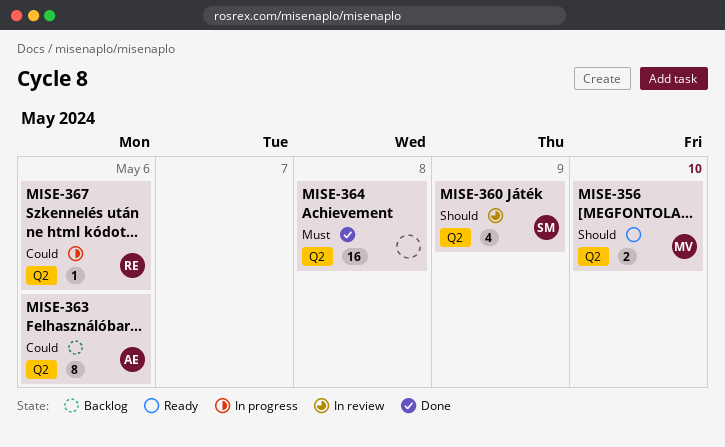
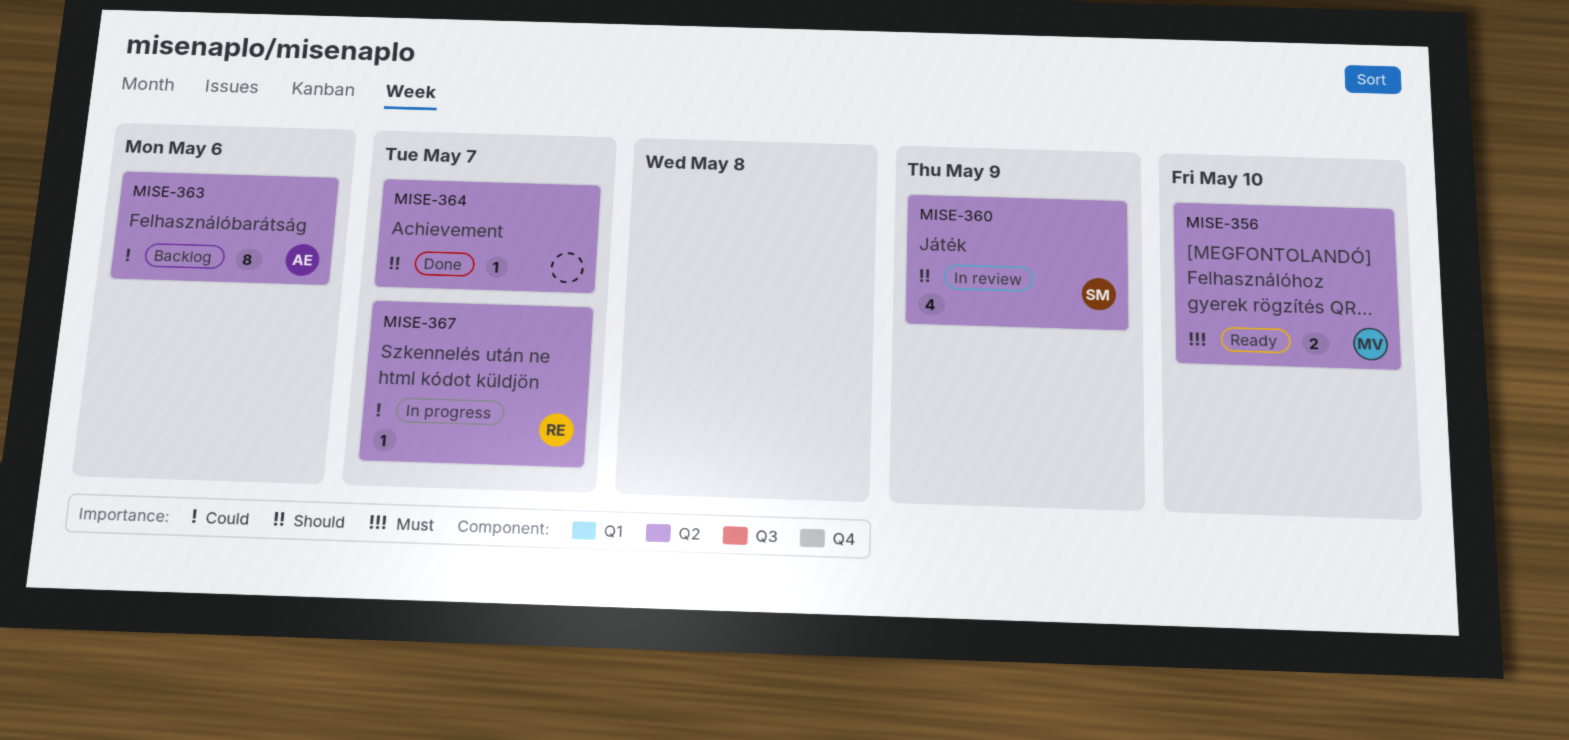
MISE-356, priority: Should -> Must
MISE-364, priority: Must -> Should
MISE-364, estimate: 16 -> 1
MISE-364, due: May 8 -> May 7
MISE-367, due: May 6 -> May 7

